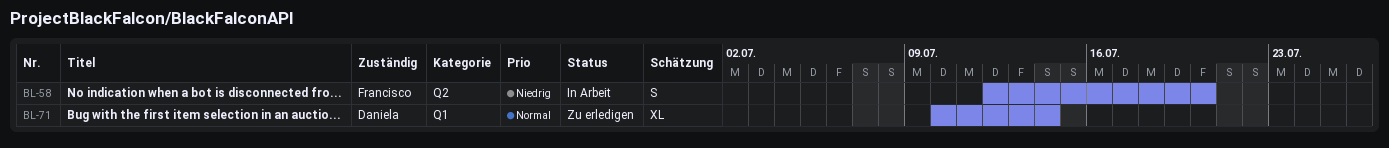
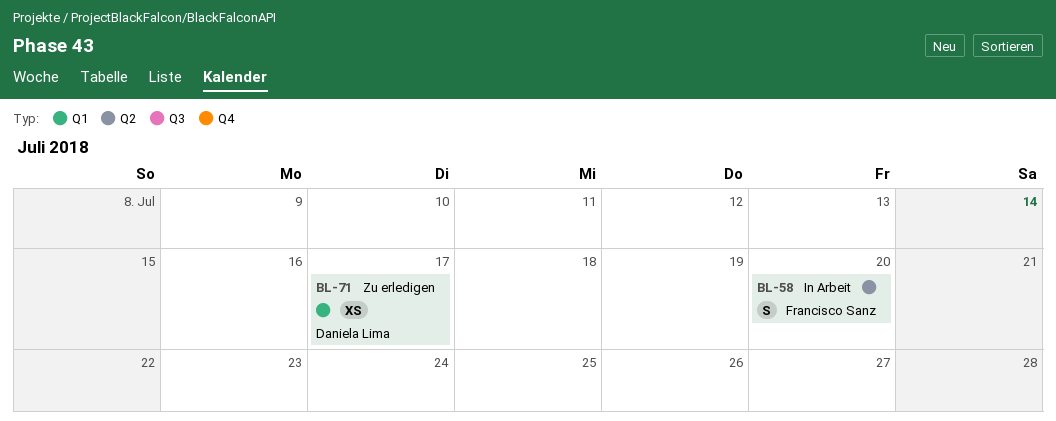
BL-71, estimate: XL -> XS
BL-71, due: Jul 14 -> Jul 17

